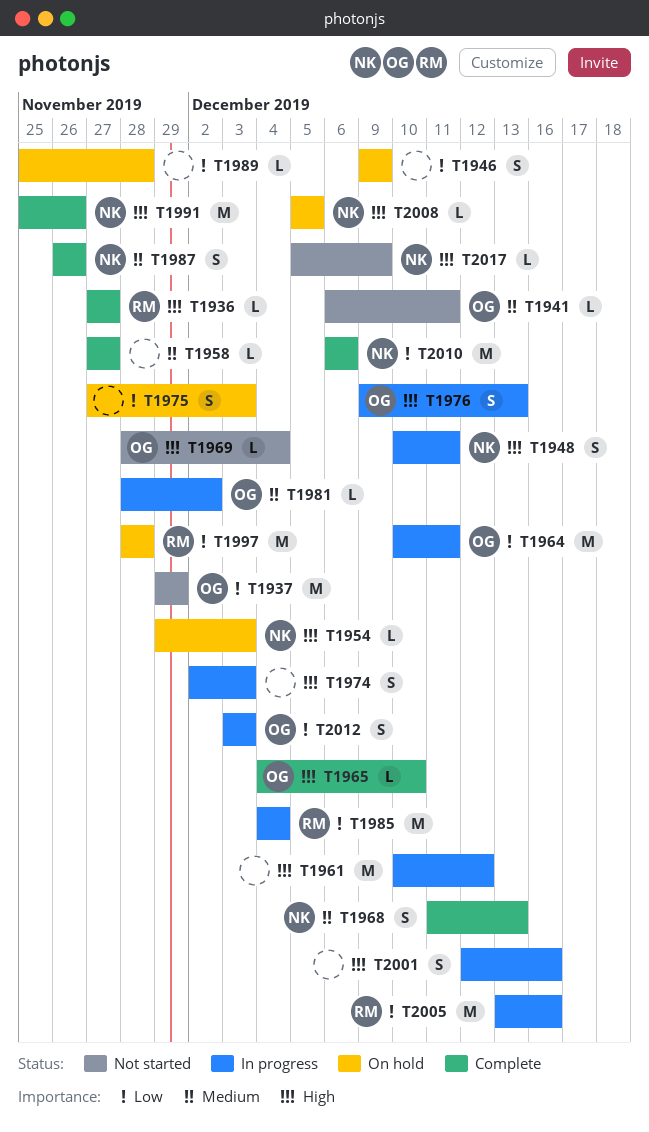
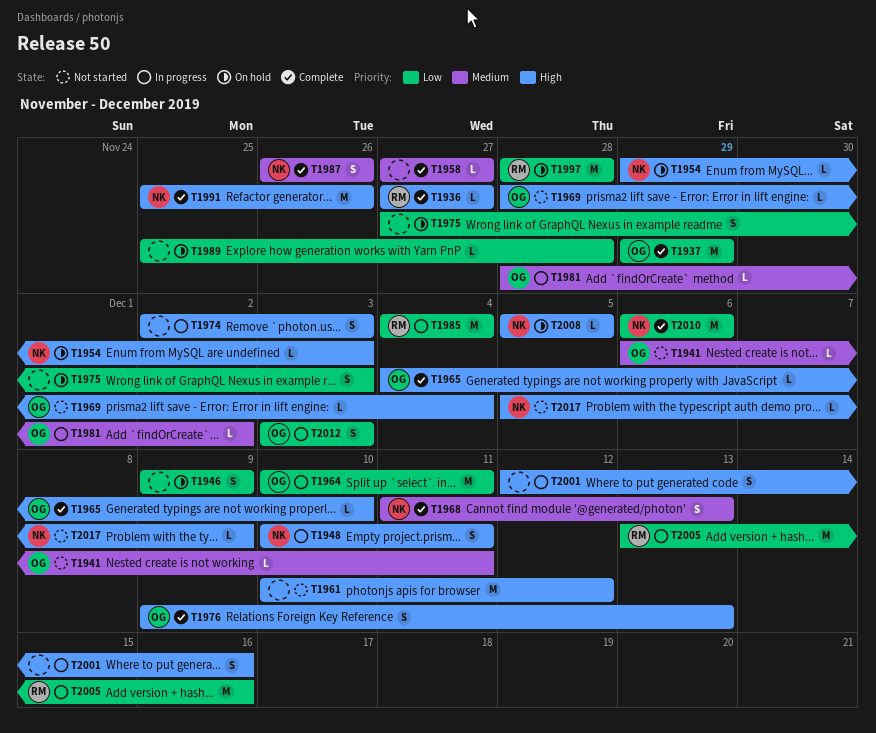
T1937, status: Not started -> Complete
T1961, status: In progress -> Not started
T1976, status: In progress -> Complete

